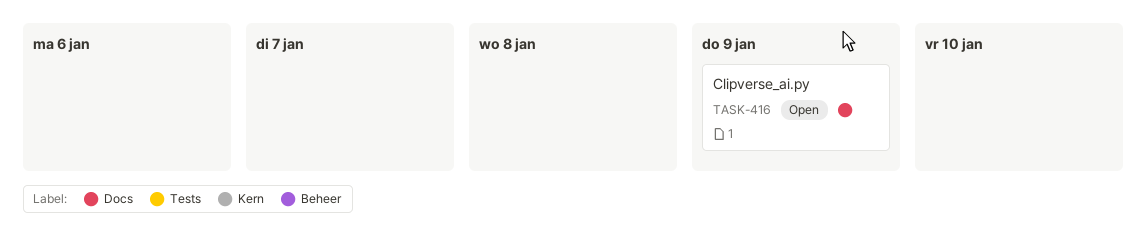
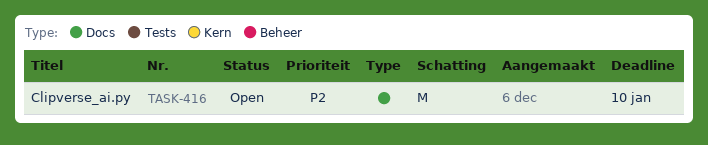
TASK-416, due: Jan 9 -> Jan 10

